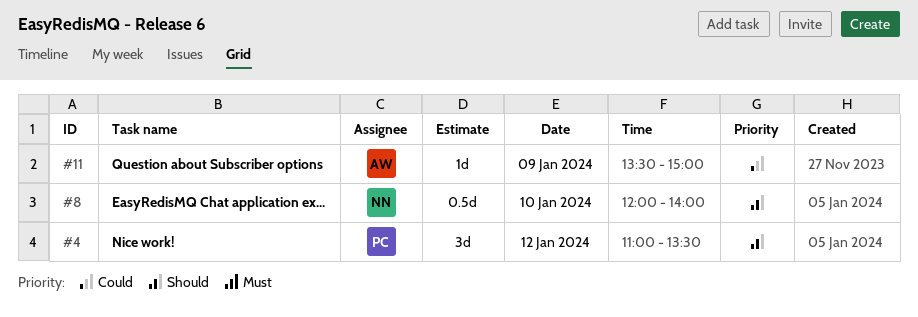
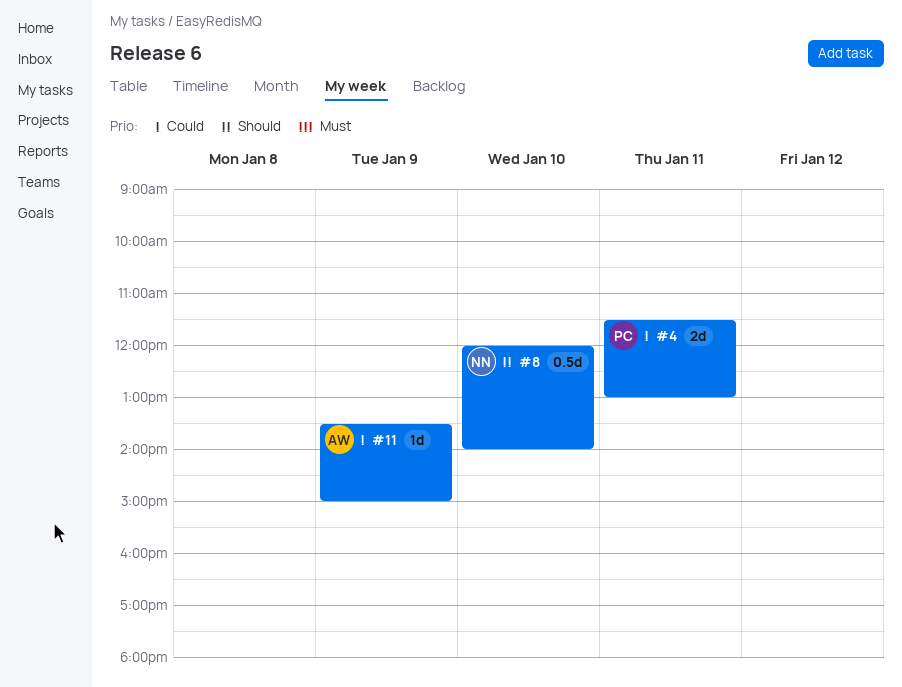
#4, priority: Should -> Could
#4, estimate: 3d -> 2d
#4, day: Jan 12 -> Jan 11
#4, begins: 11:00 -> 11:30
#4, ends: 13:30 -> 13:00

